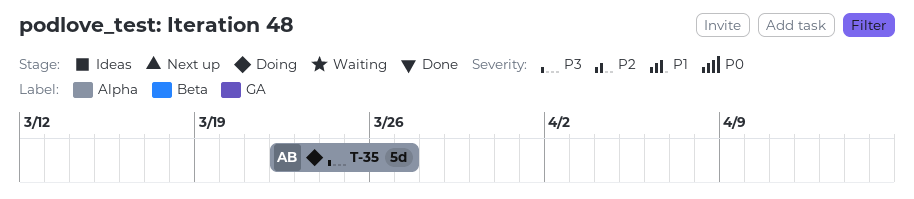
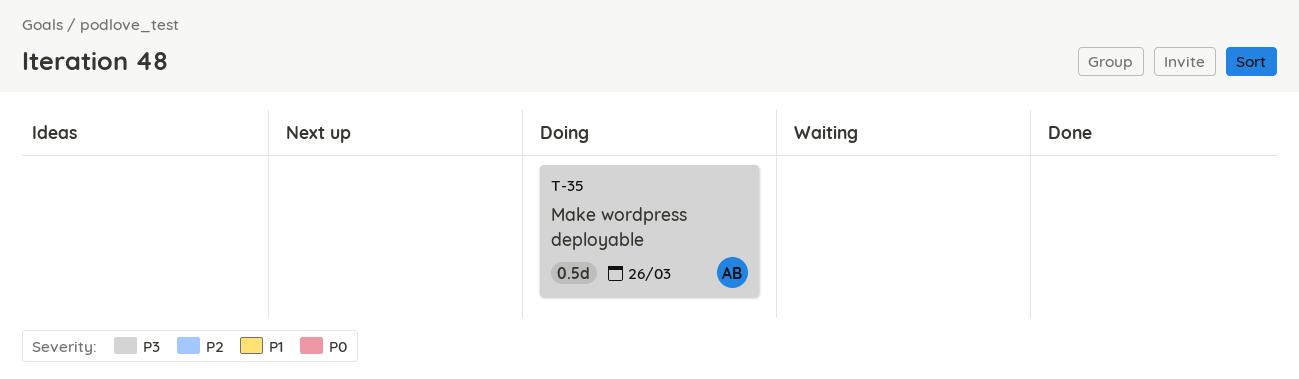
T-35, estimate: 5d -> 0.5d
T-35, due: Mar 27 -> Mar 26

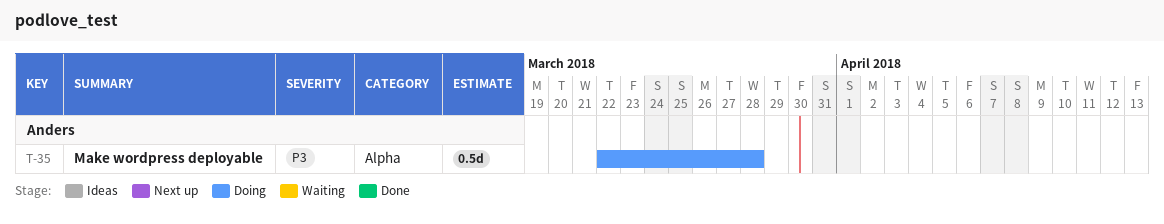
T-35, due: Mar 26 -> Mar 28

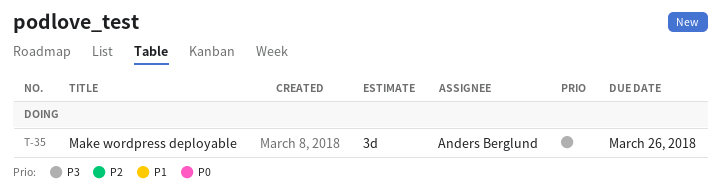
T-35, estimate: 0.5d -> 3d
T-35, due: Mar 28 -> Mar 26

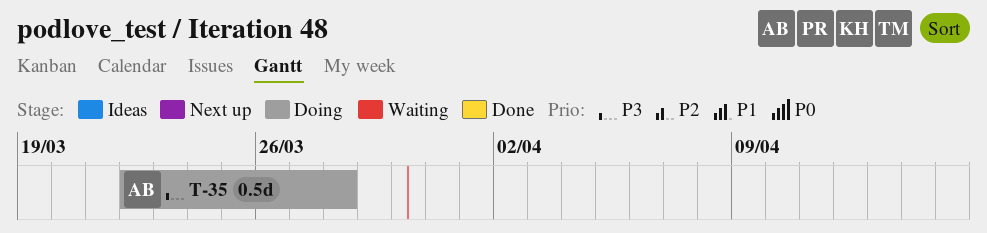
T-35, estimate: 3d -> 0.5d
T-35, due: Mar 26 -> Mar 28

